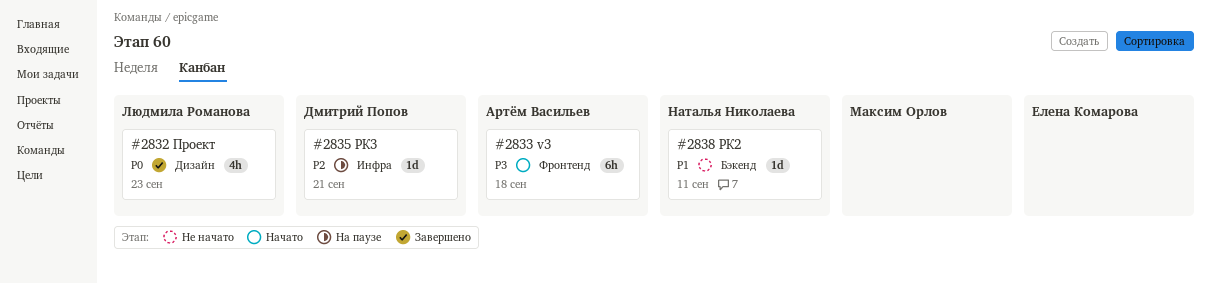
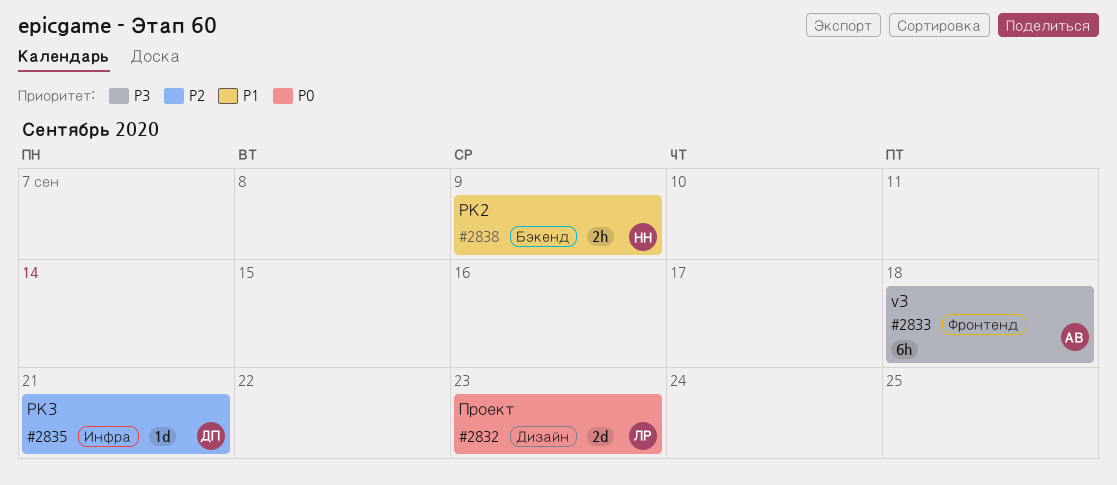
#2832, estimate: 4h -> 2d
#2838, estimate: 1d -> 2h
#2838, due: Sep 11 -> Sep 9

